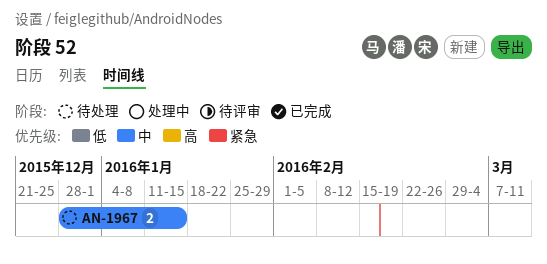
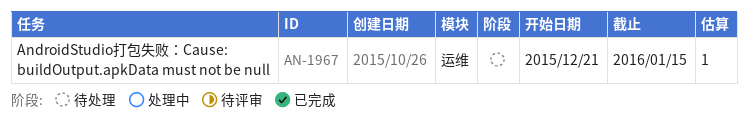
AN-1967, estimate: 2 -> 1
AN-1967, start: Dec 28 -> Dec 21

